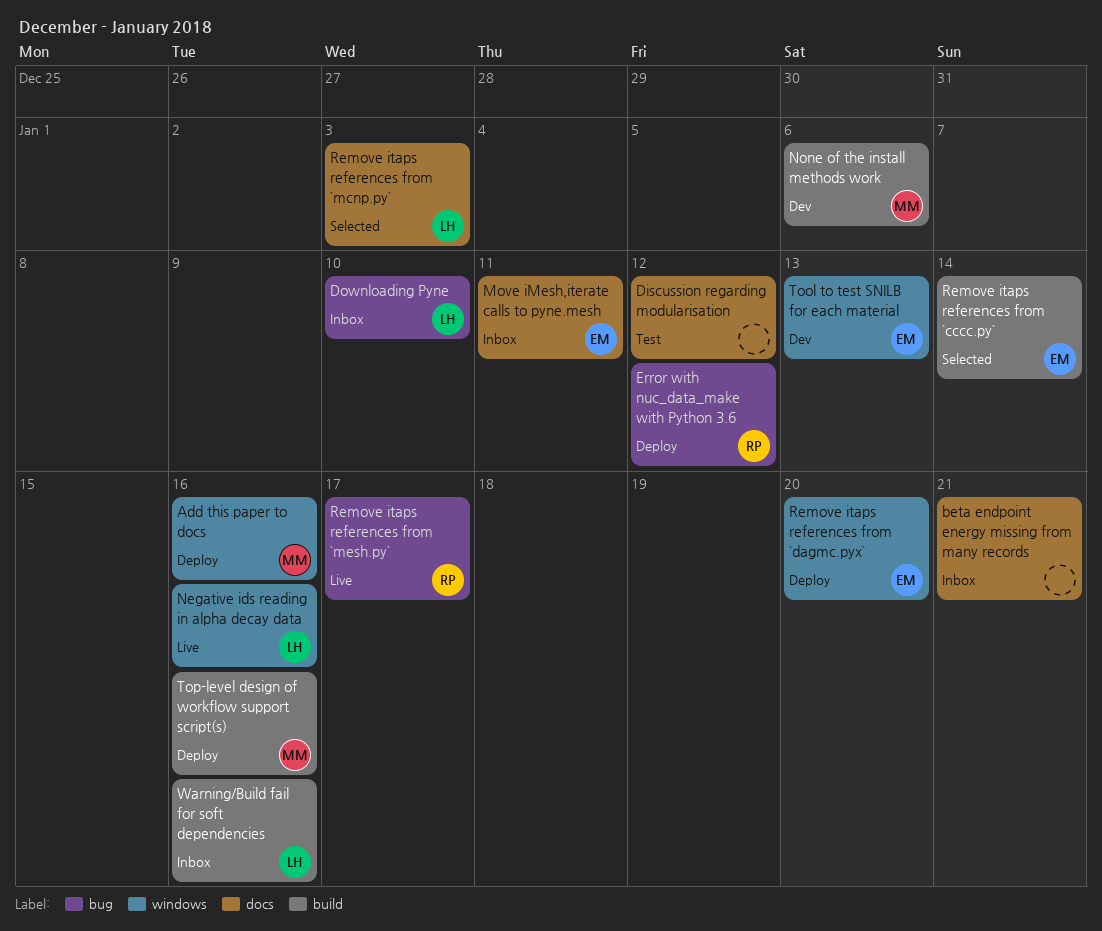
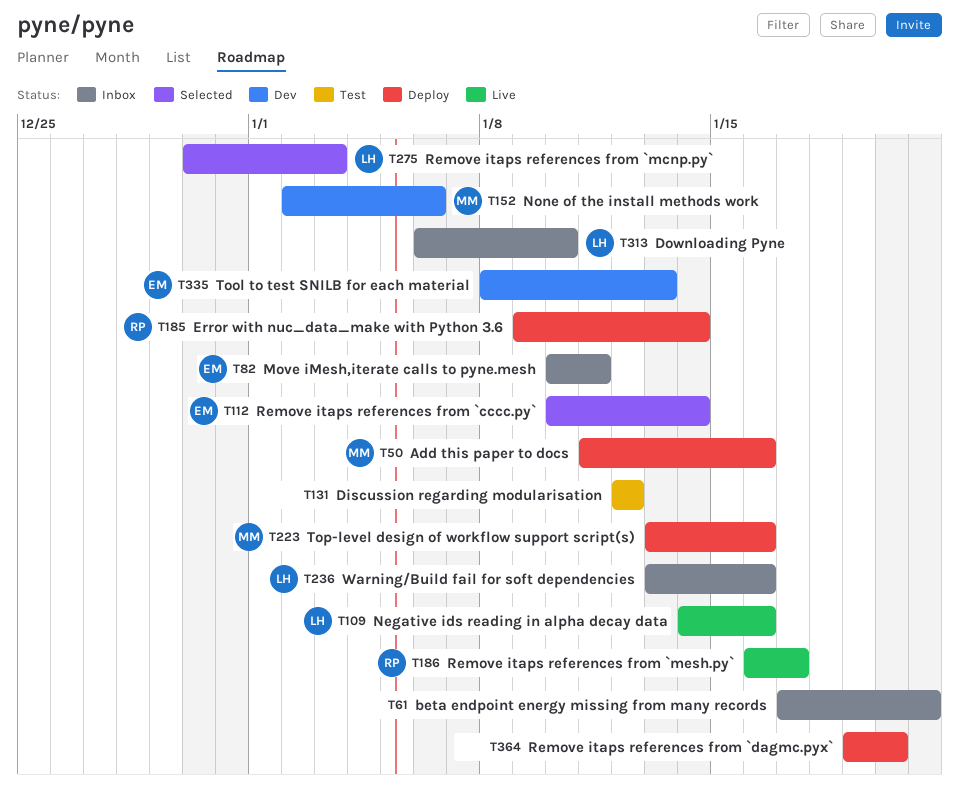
Error with nuc_data_make with Python 3.6, due: Jan 12 -> Jan 14
Remove itaps references from `dagmc.pyx`, owner: EM -> none

